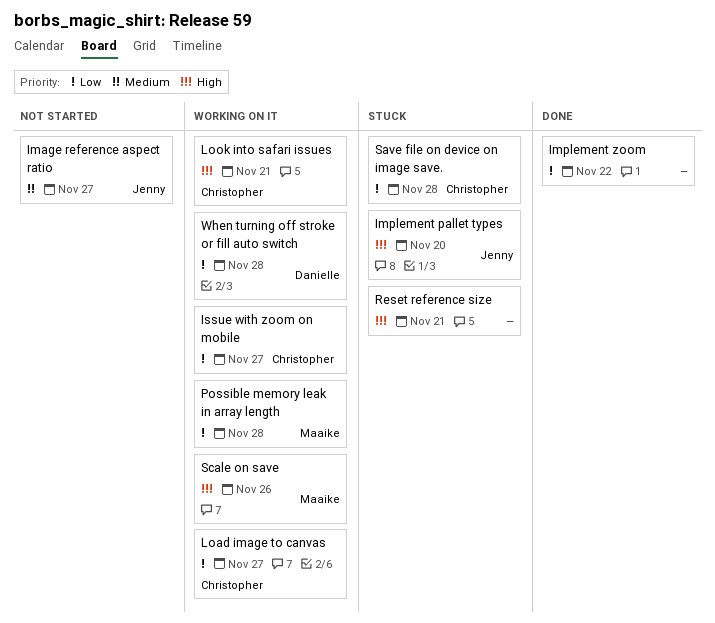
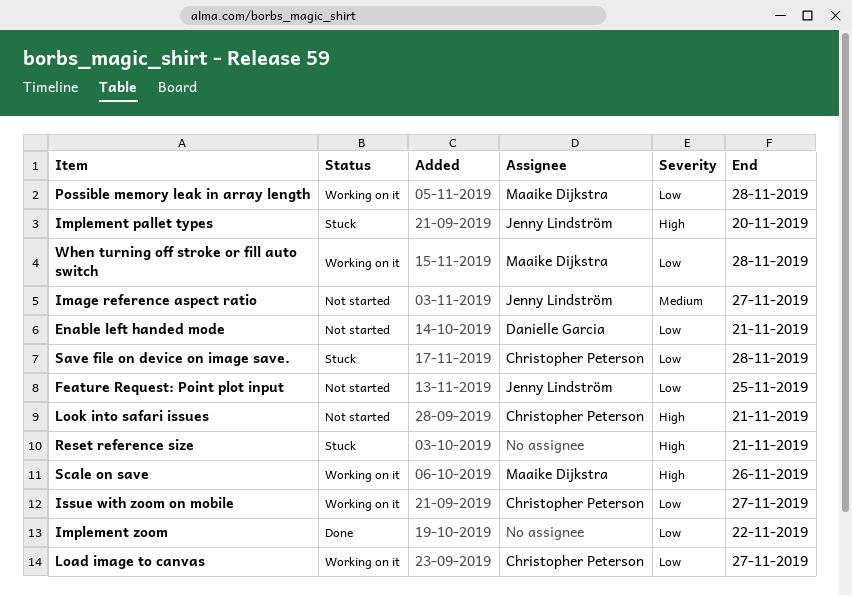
Enable left handed mode: none -> present
Feature Request: Point plot input: none -> present
Look into safari issues, status: Working on it -> Not started
When turning off stroke or fill auto switch, owner: Danielle Garcia -> Maaike Dijkstra

